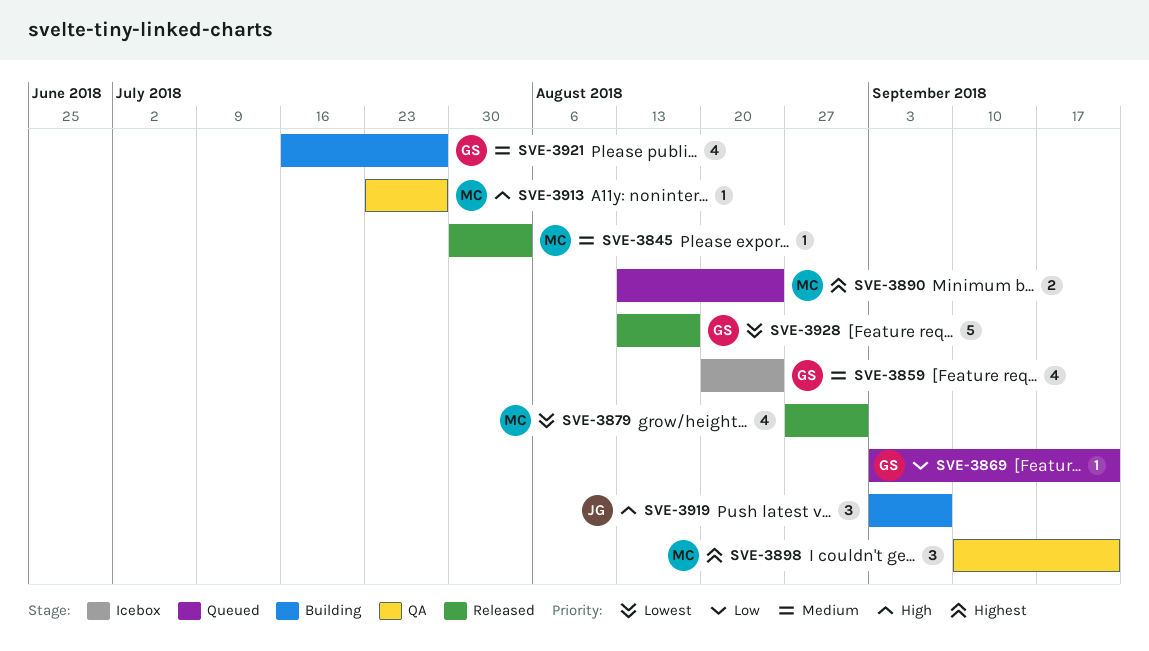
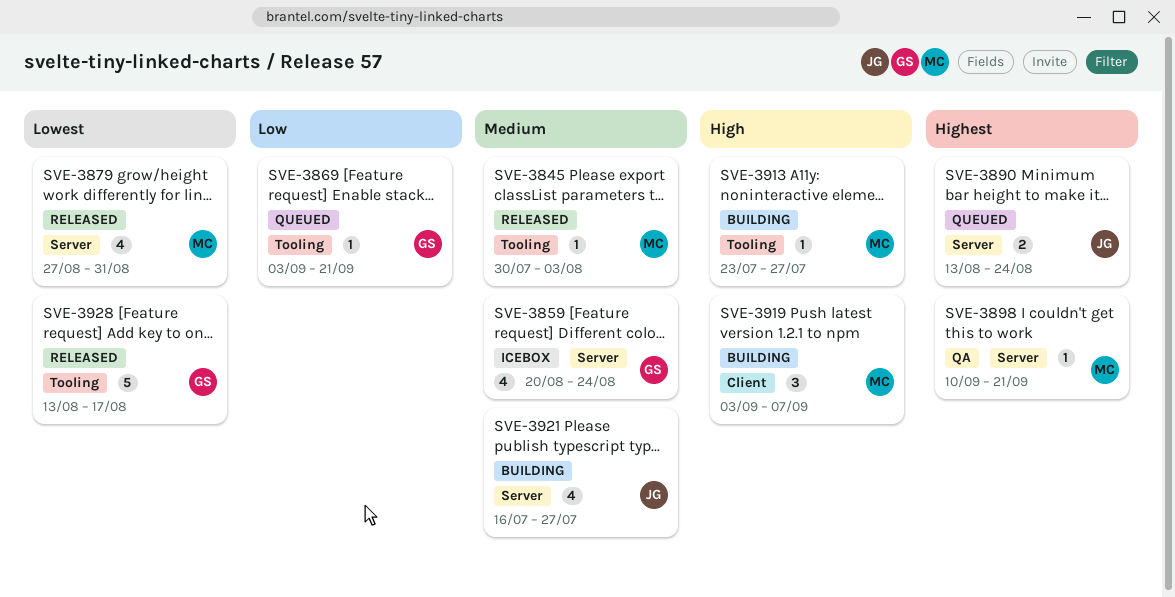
SVE-3890, owner: MC -> JG
SVE-3898, estimate: 3 -> 1
SVE-3913, status: QA -> Building
SVE-3919, owner: JG -> MC
SVE-3921, owner: GS -> JG

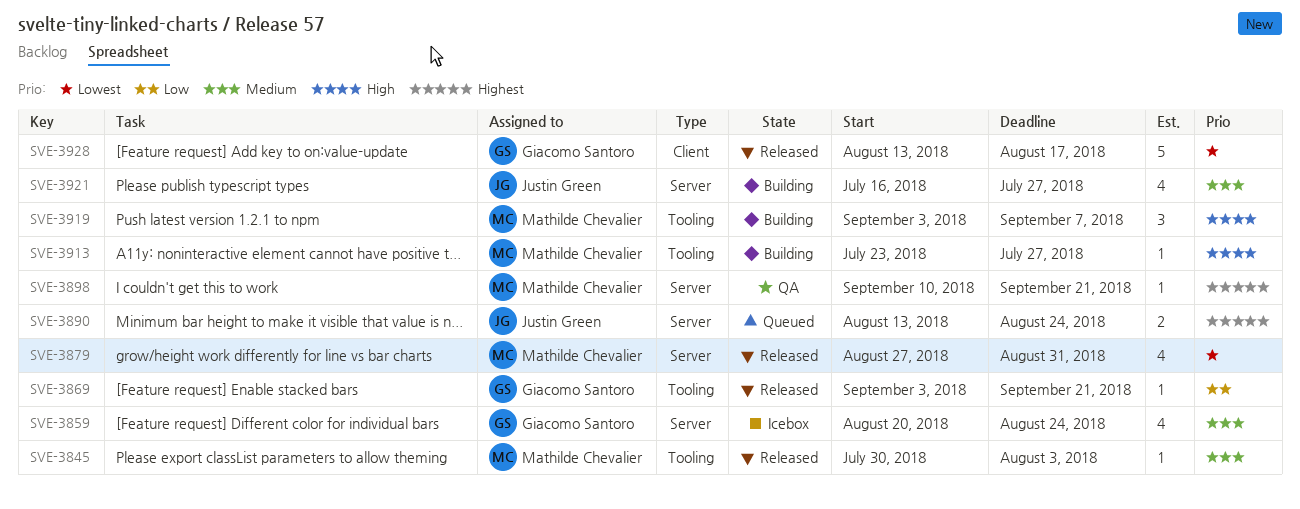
SVE-3869, status: Queued -> Released
SVE-3919, label: Client -> Tooling
SVE-3928, label: Tooling -> Client

